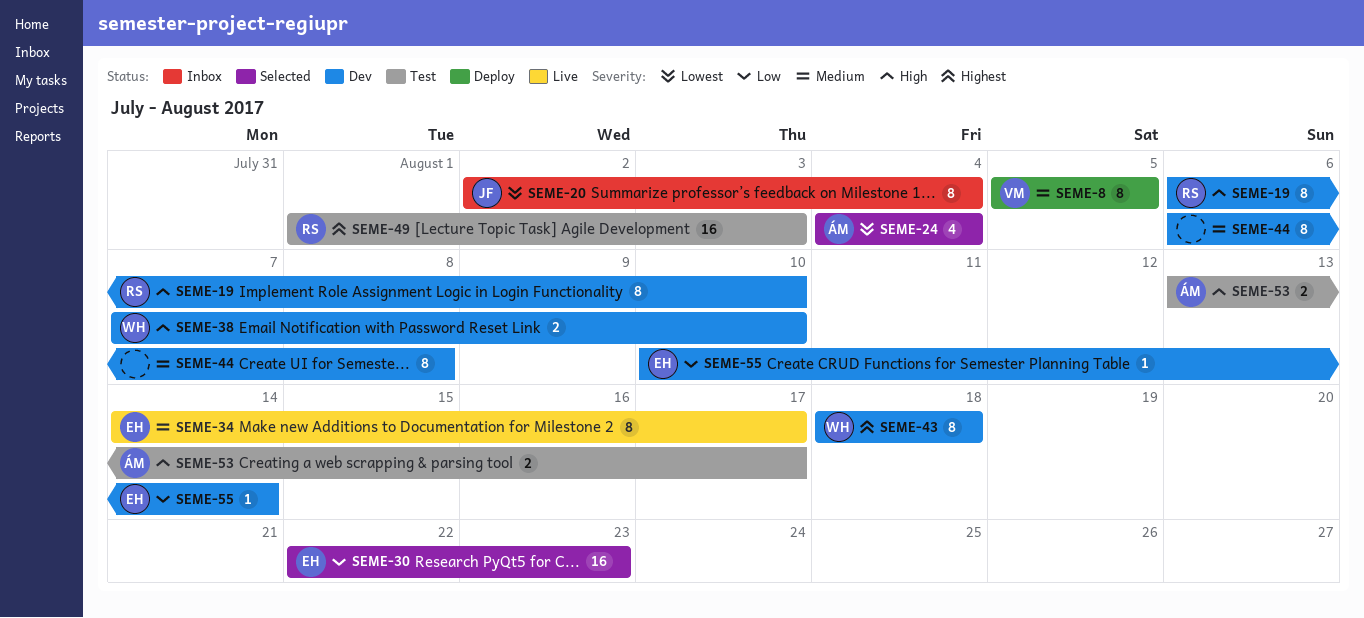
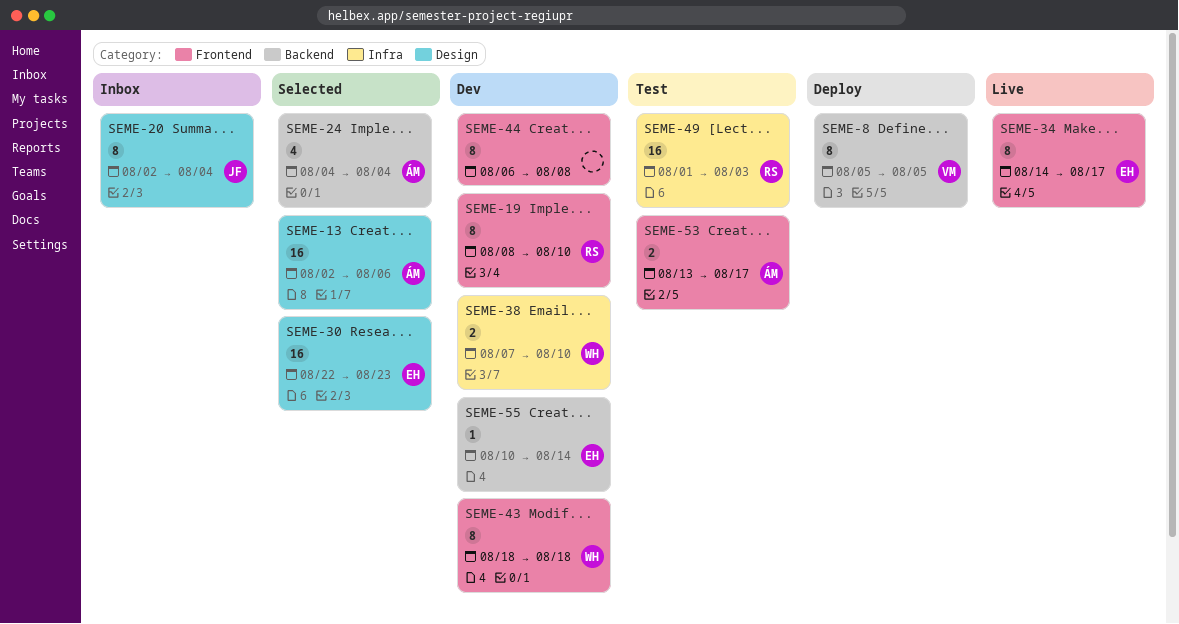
SEME-13: none -> present
SEME-19, start: Aug 6 -> Aug 8

